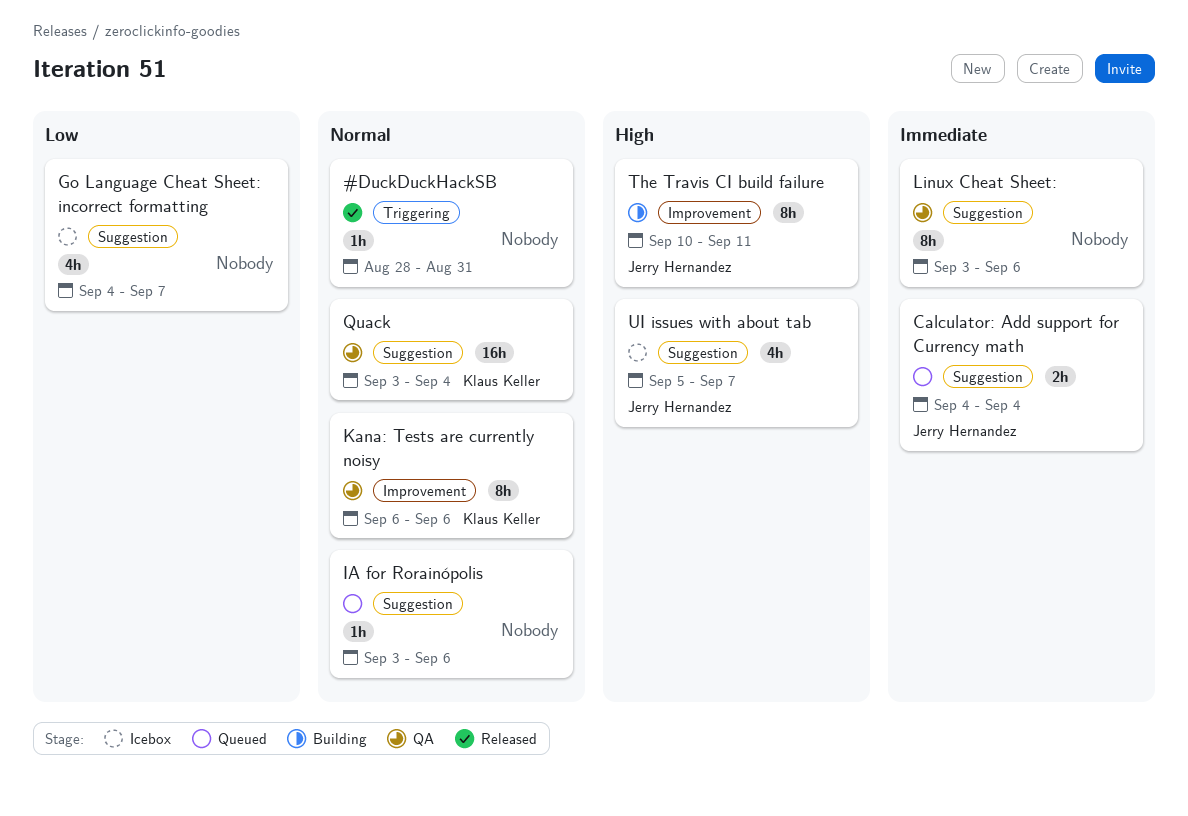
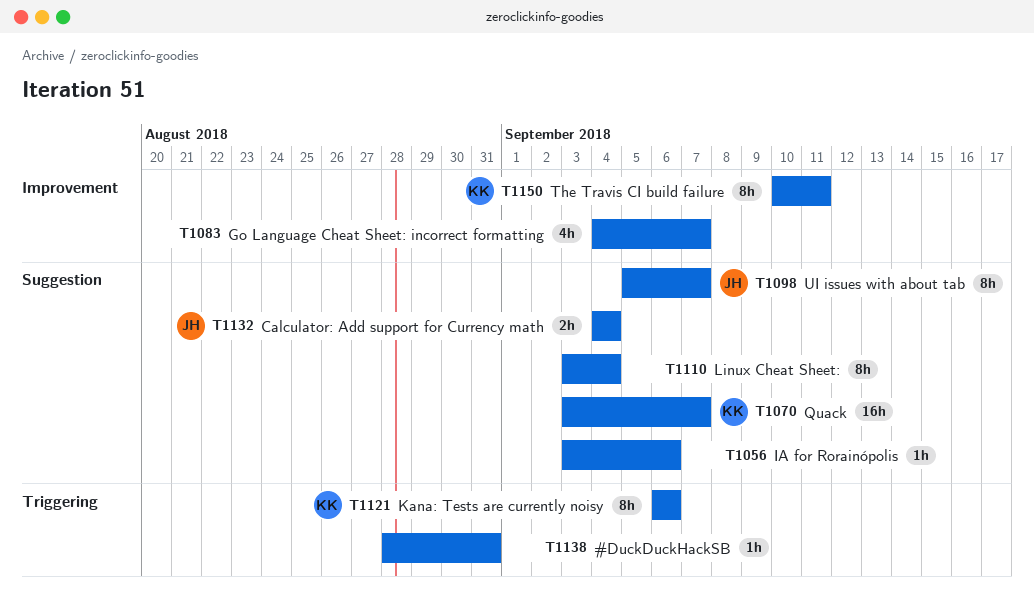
Go Language Cheat Sheet: incorrect formatting, label: Suggestion -> Improvement
Kana: Tests are currently noisy, label: Improvement -> Triggering
Linux Cheat Sheet:, due: Sep 6 -> Sep 4
Quack, due: Sep 4 -> Sep 7
The Travis CI build failure, owner: Jerry Hernandez -> Klaus Keller
UI issues with about tab, estimate: 4h -> 8h

